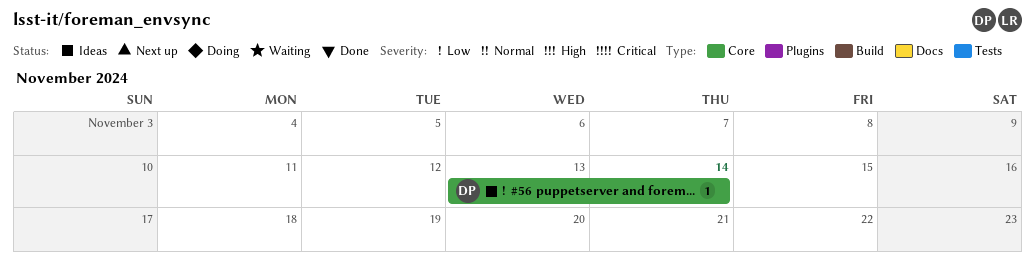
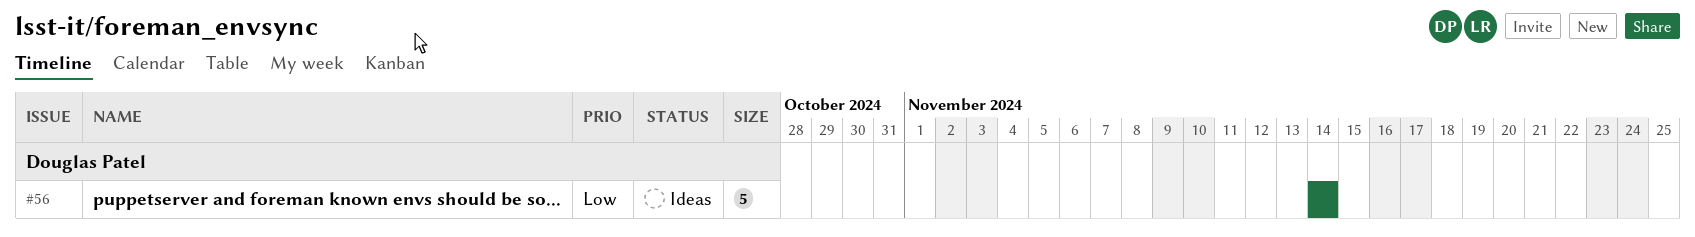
#56, estimate: 1 -> 5
#56, start: Nov 13 -> Nov 14

